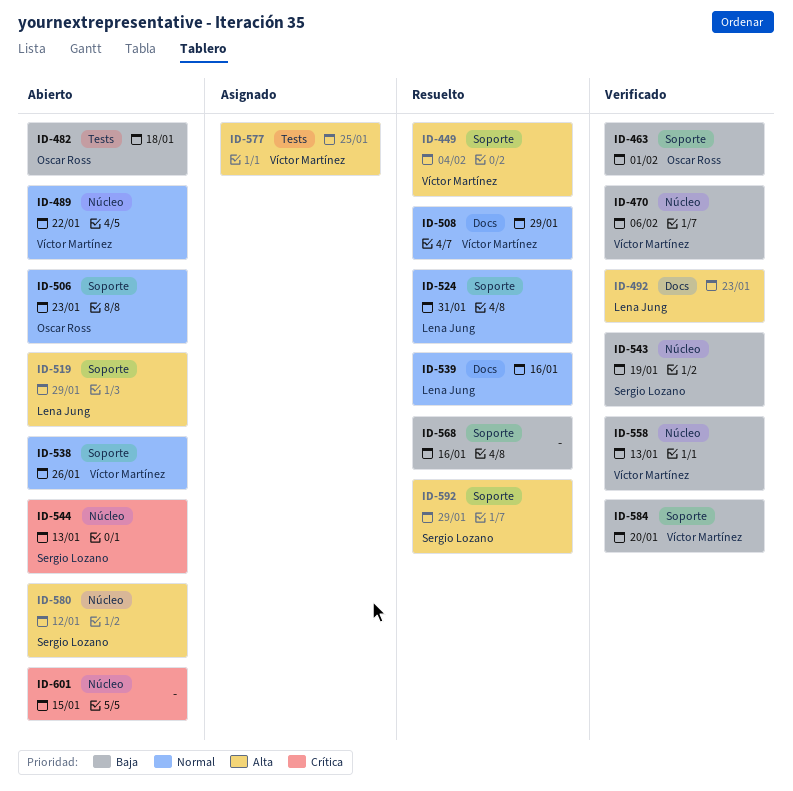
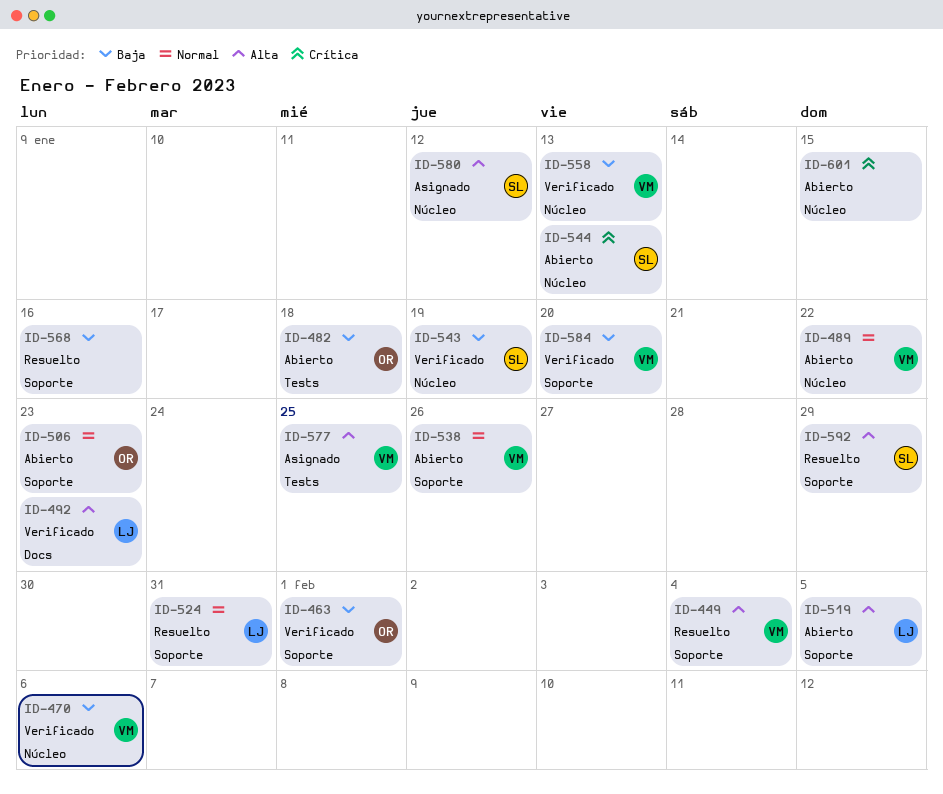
ID-508: present -> none
ID-519, due: Jan 29 -> Feb 5
ID-539: present -> none
ID-580, status: Abierto -> Asignado

